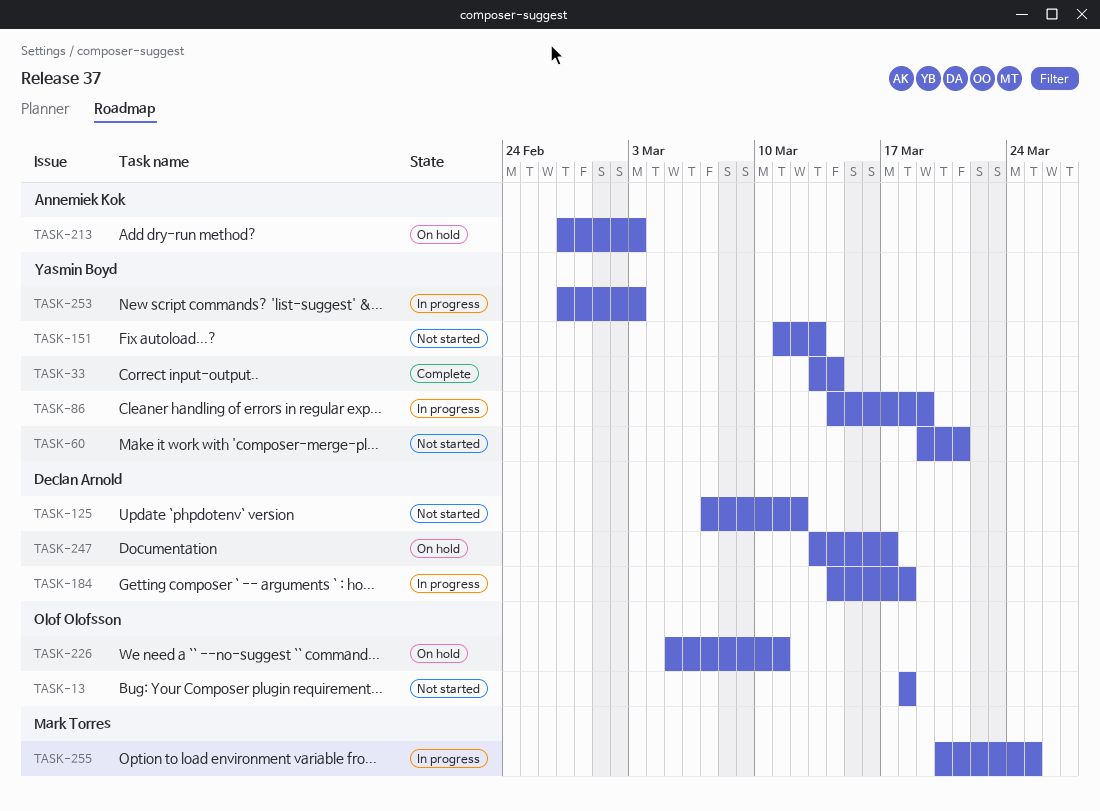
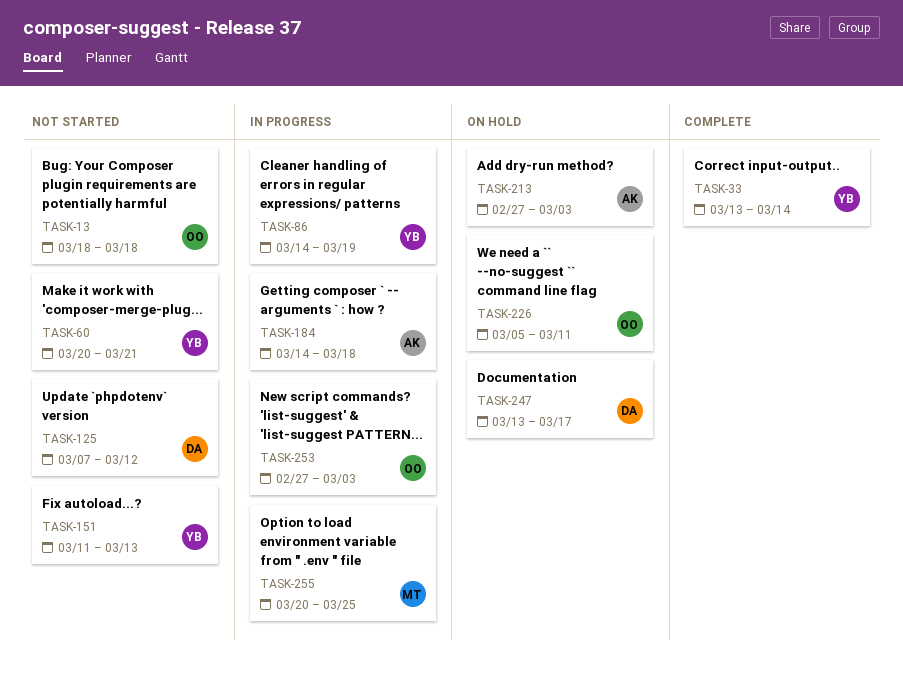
TASK-60, start: Mar 19 -> Mar 20
TASK-184, owner: Declan Arnold -> Annemiek Kok
TASK-253, owner: Yasmin Boyd -> Olof Olofsson

